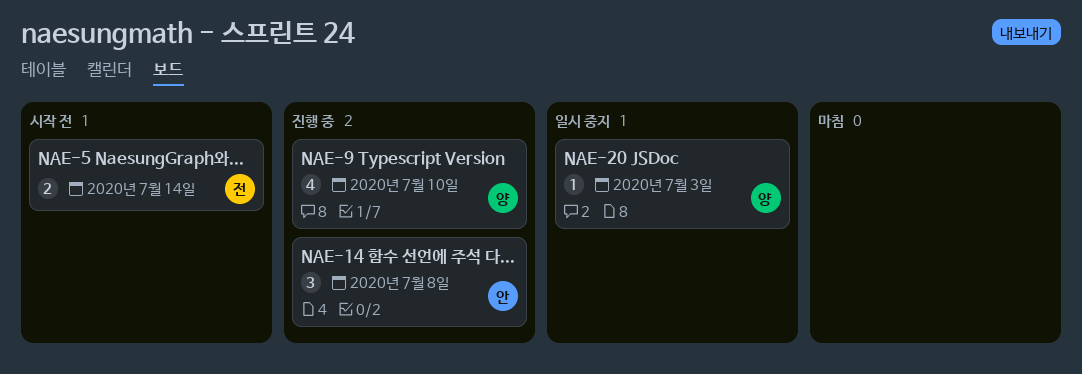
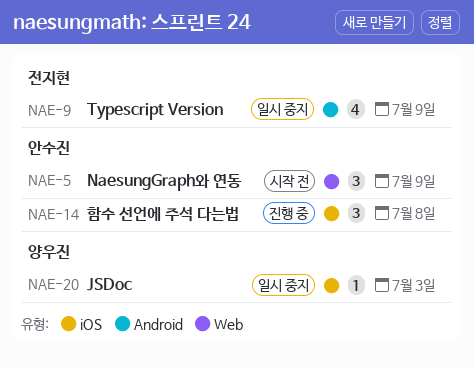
NAE-5, owner: 전지현 -> 안수진
NAE-5, estimate: 2 -> 3
NAE-5, due: Jul 14 -> Jul 9
NAE-9, status: 진행 중 -> 일시 중지
NAE-9, owner: 양우진 -> 전지현
NAE-9, due: Jul 10 -> Jul 9

